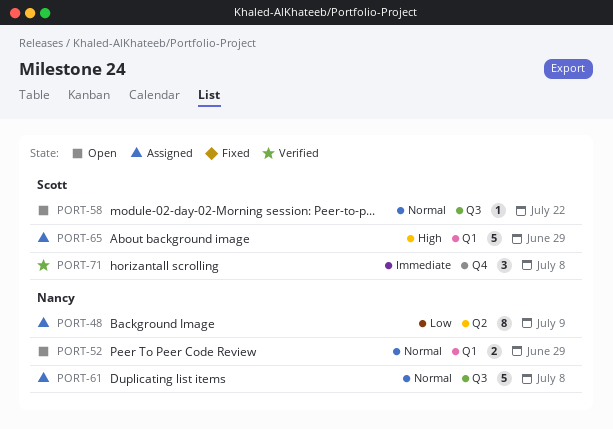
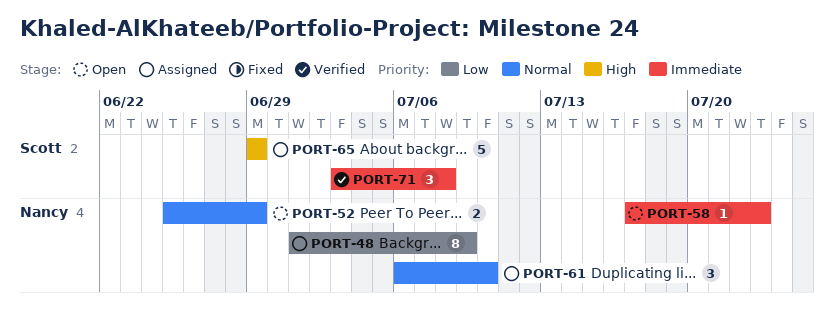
PORT-58, owner: Scott -> Nancy
PORT-58, priority: Normal -> Immediate
PORT-58, due: Jul 22 -> Jul 23
PORT-61, estimate: 5 -> 3
PORT-61, due: Jul 8 -> Jul 10

